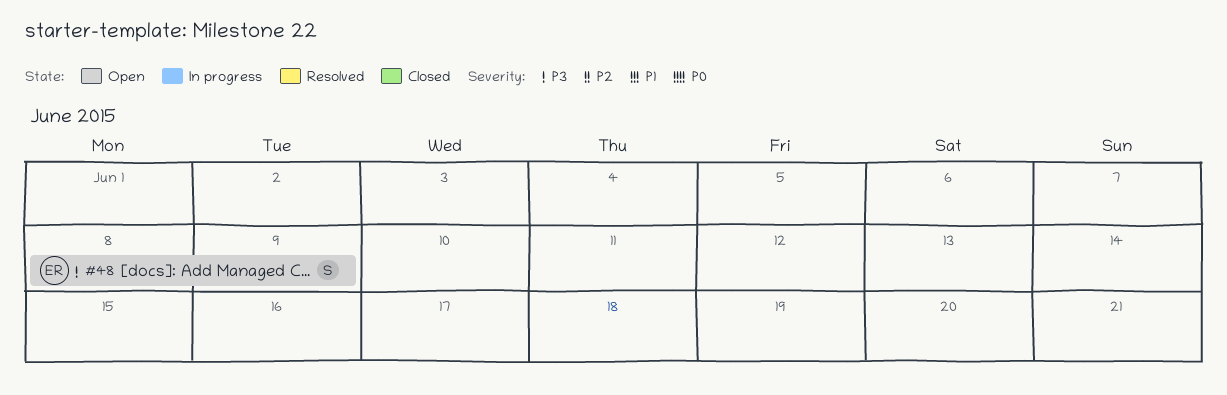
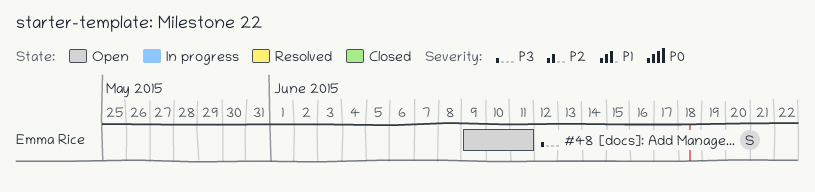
#48, start: Jun 8 -> Jun 9
#48, due: Jun 9 -> Jun 11

